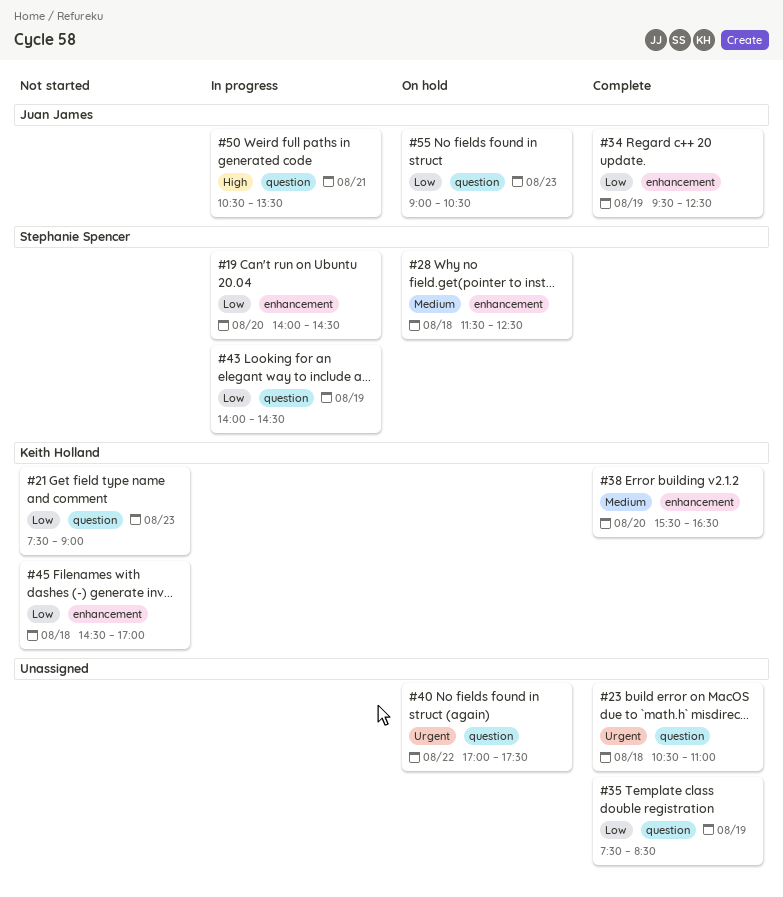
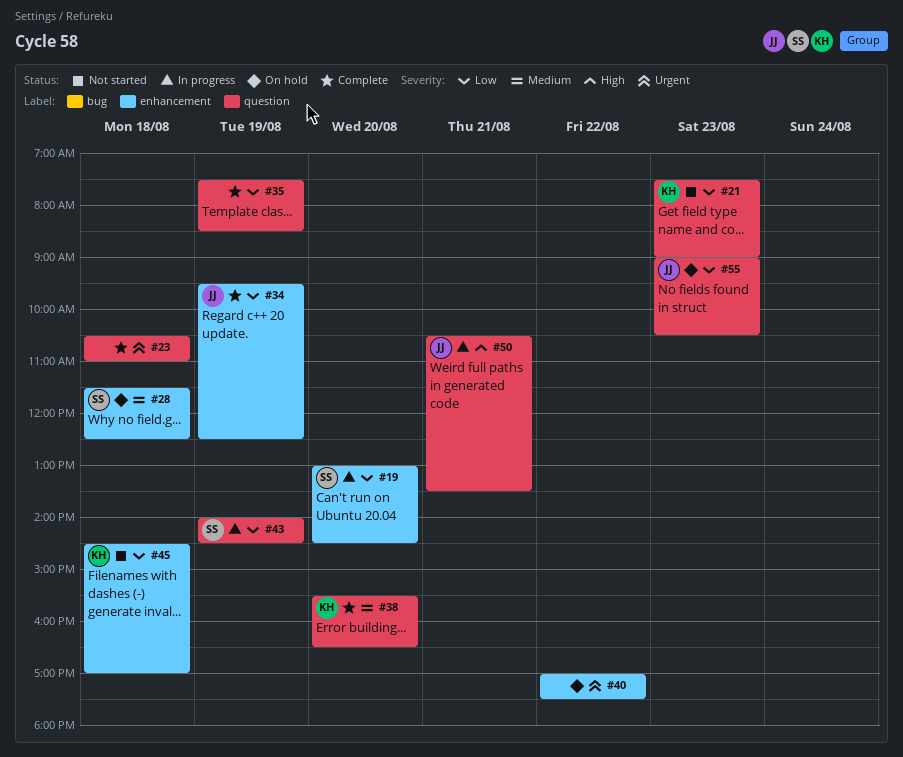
#19, begins: 14:00 -> 13:00
#38, label: enhancement -> question
#40, label: question -> enhancement

